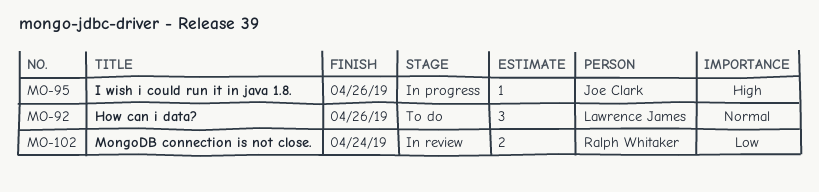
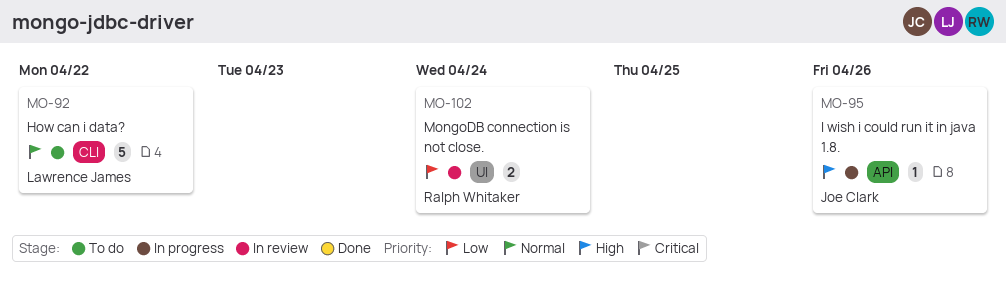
MO-92, estimate: 3 -> 5
MO-92, due: Apr 26 -> Apr 22

